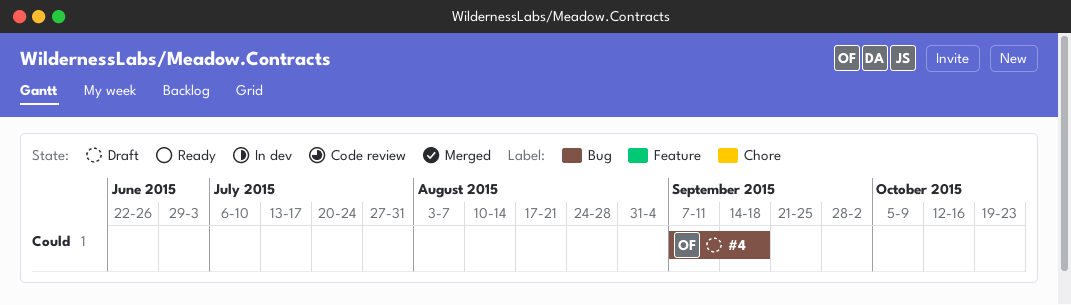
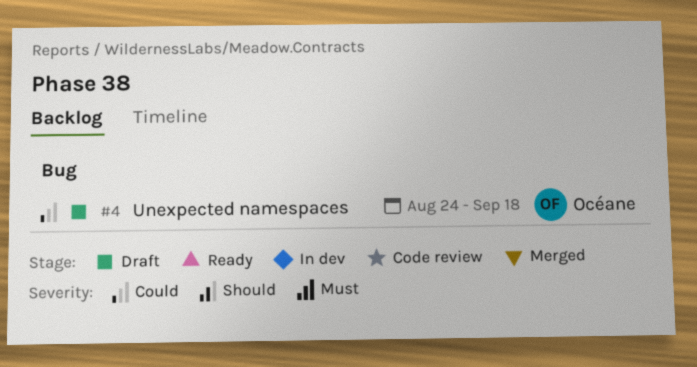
#4, start: Sep 7 -> Aug 24

